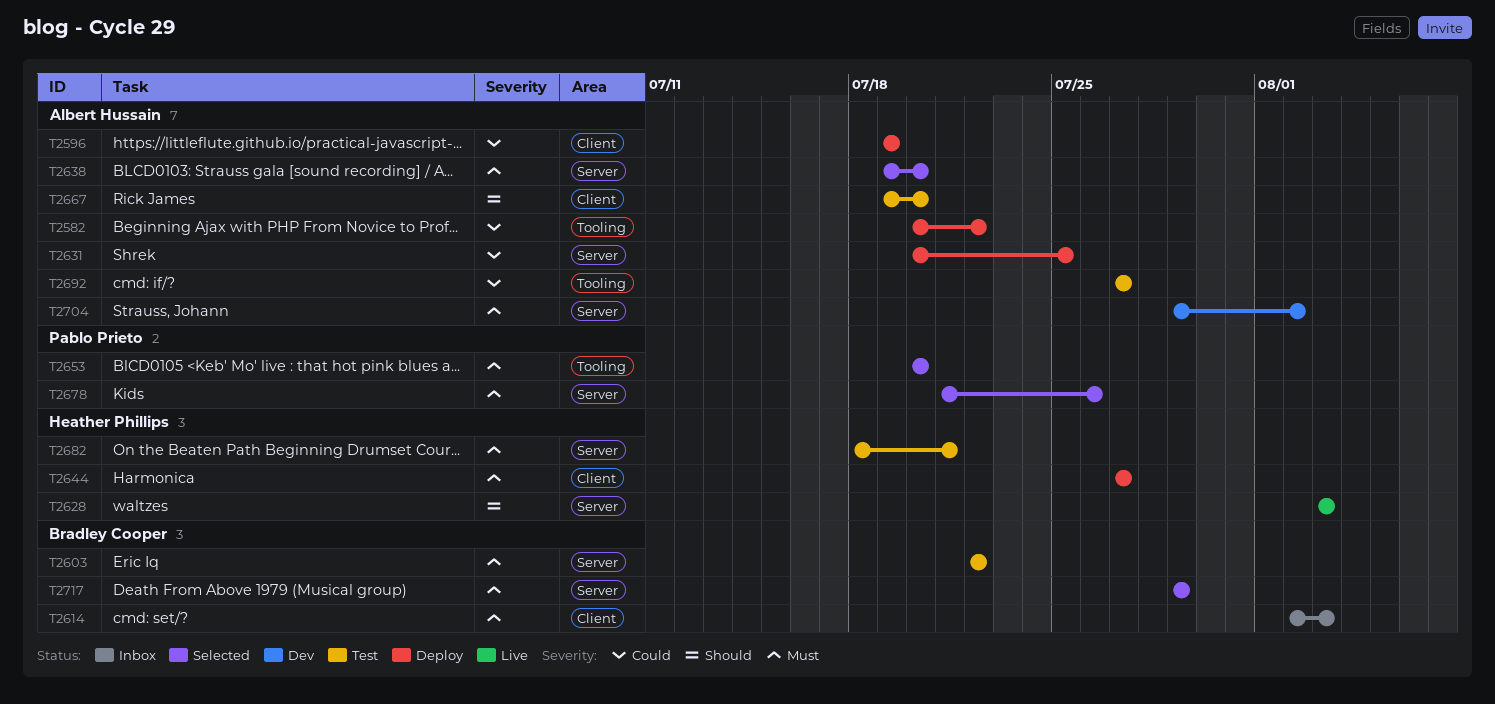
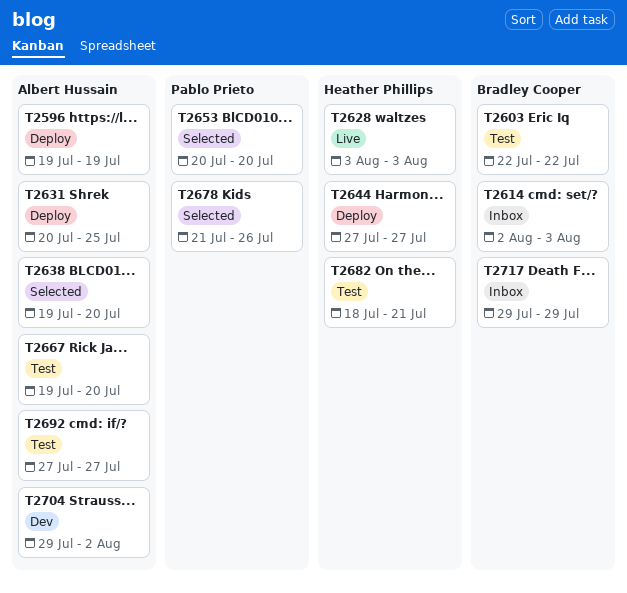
T2582: present -> none
T2717, status: Selected -> Inbox

